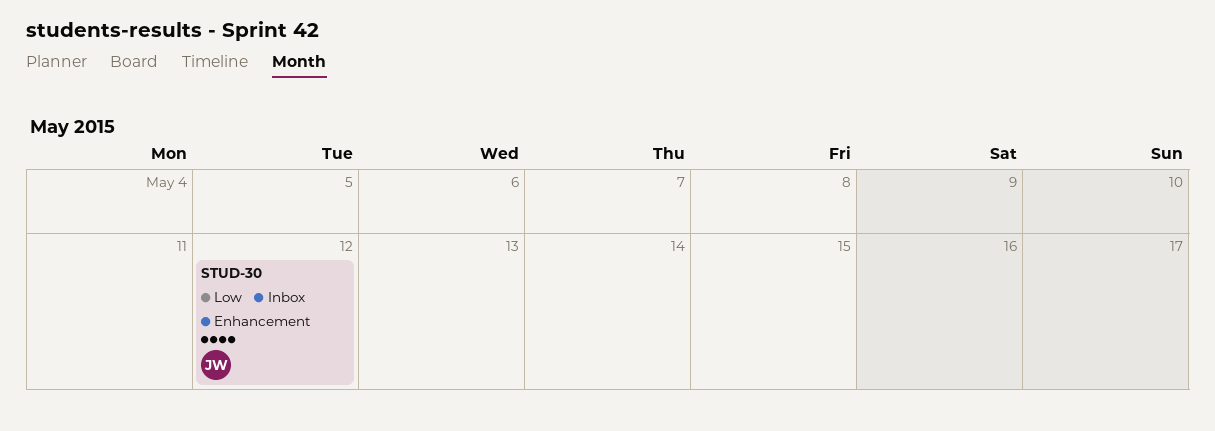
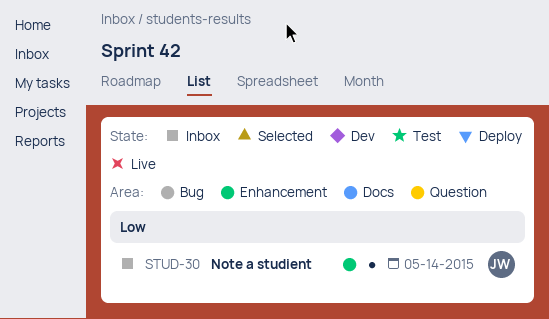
STUD-30, estimate: 4 -> 1
STUD-30, due: May 12 -> May 14

